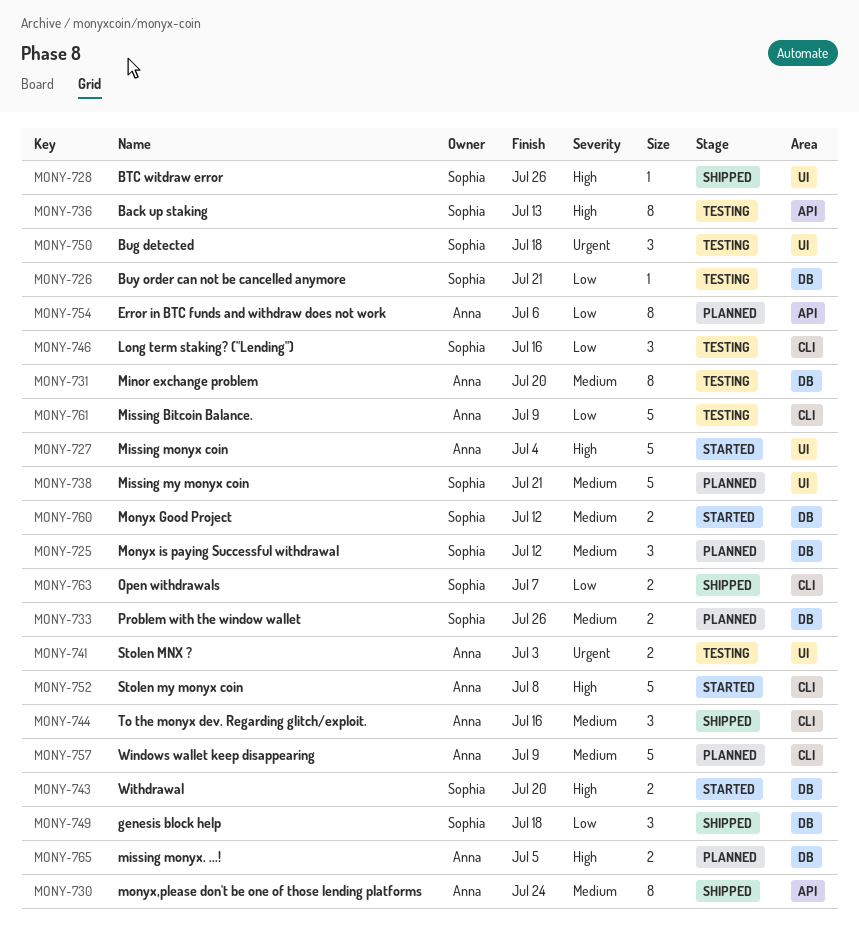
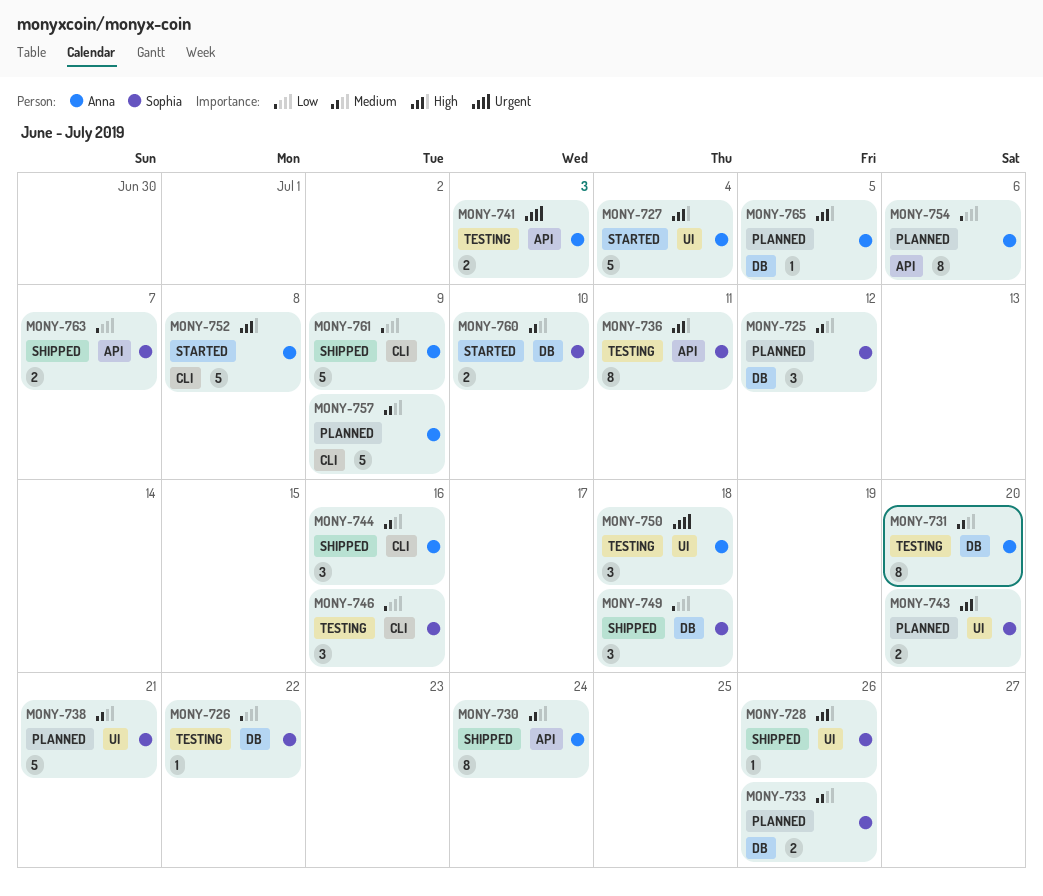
MONY-726, due: Jul 21 -> Jul 22
MONY-736, due: Jul 13 -> Jul 11
MONY-741, label: UI -> API
MONY-743, status: Started -> Planned
MONY-743, label: DB -> UI
MONY-750, owner: Sophia -> Anna
MONY-760, due: Jul 12 -> Jul 10
MONY-761, status: Testing -> Shipped
MONY-763, label: CLI -> API
MONY-765, estimate: 2 -> 1

